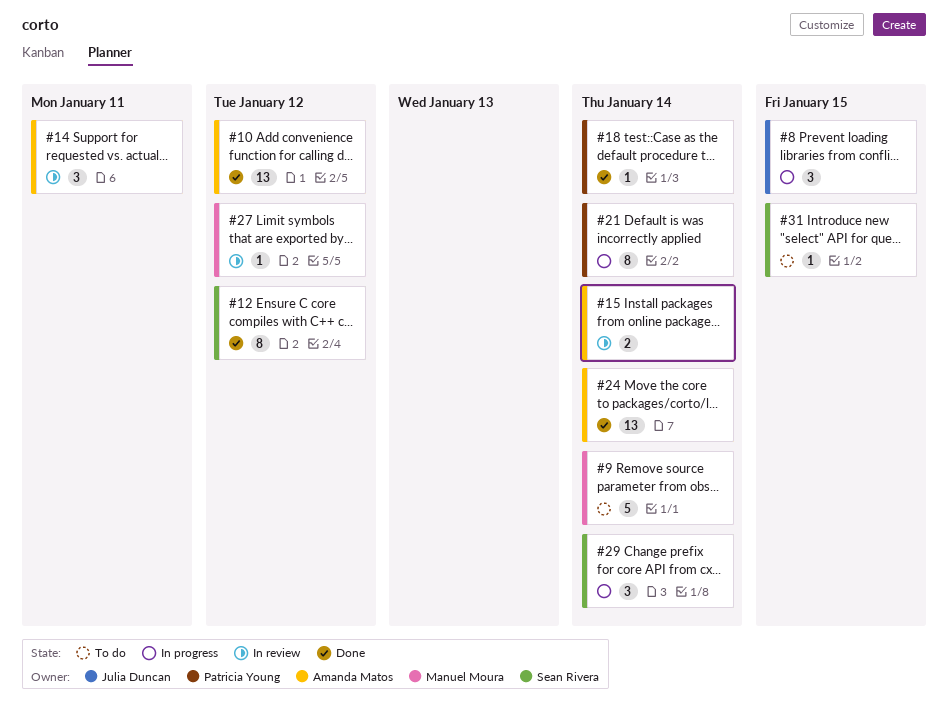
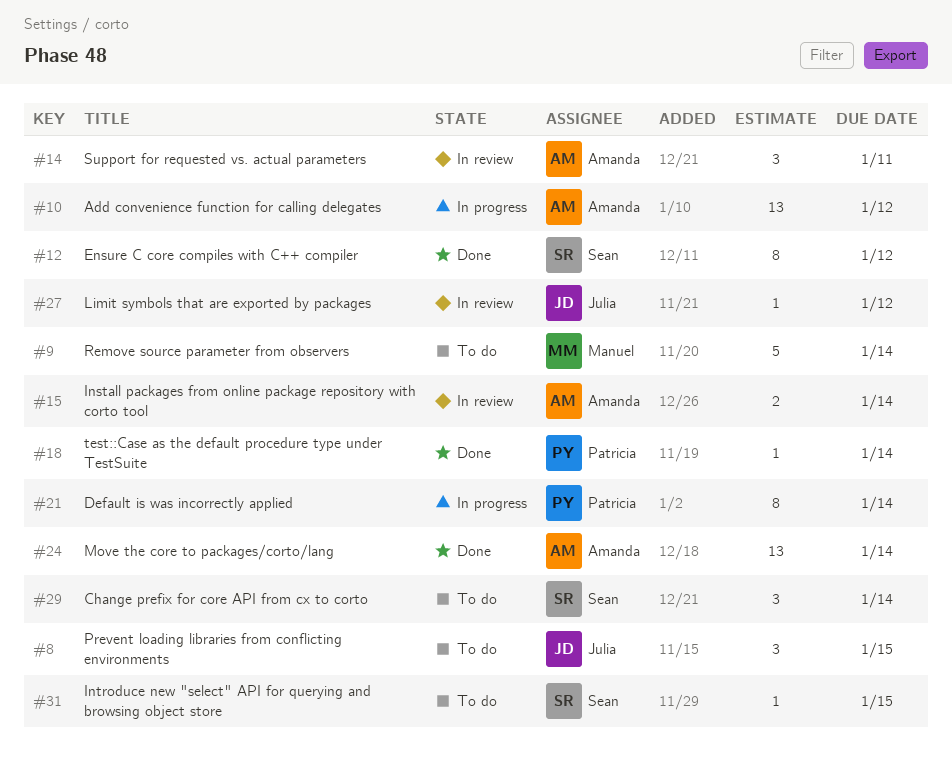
#8, status: In progress -> To do
#10, status: Done -> In progress
#27, owner: Manuel Moura -> Julia Duncan
#29, status: In progress -> To do

